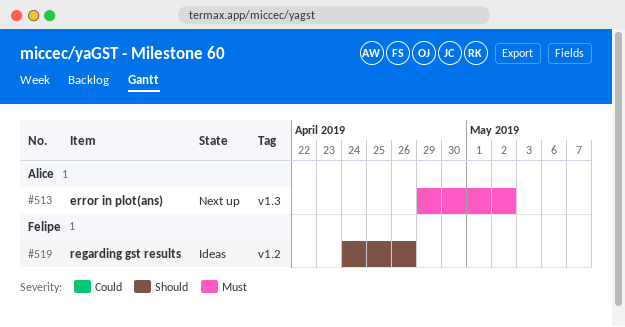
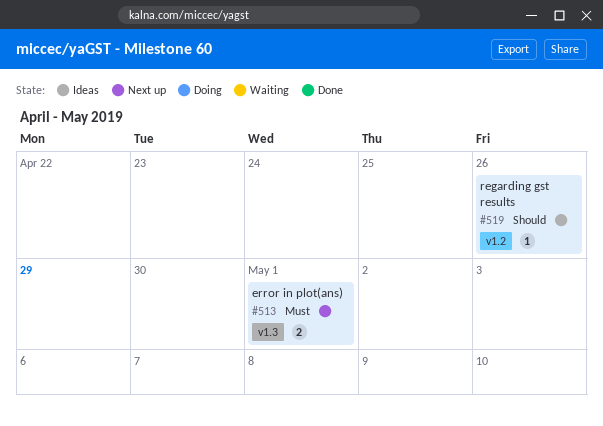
#513, due: May 2 -> May 1

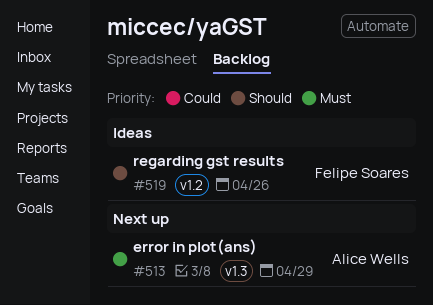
#513, due: May 1 -> Apr 29

